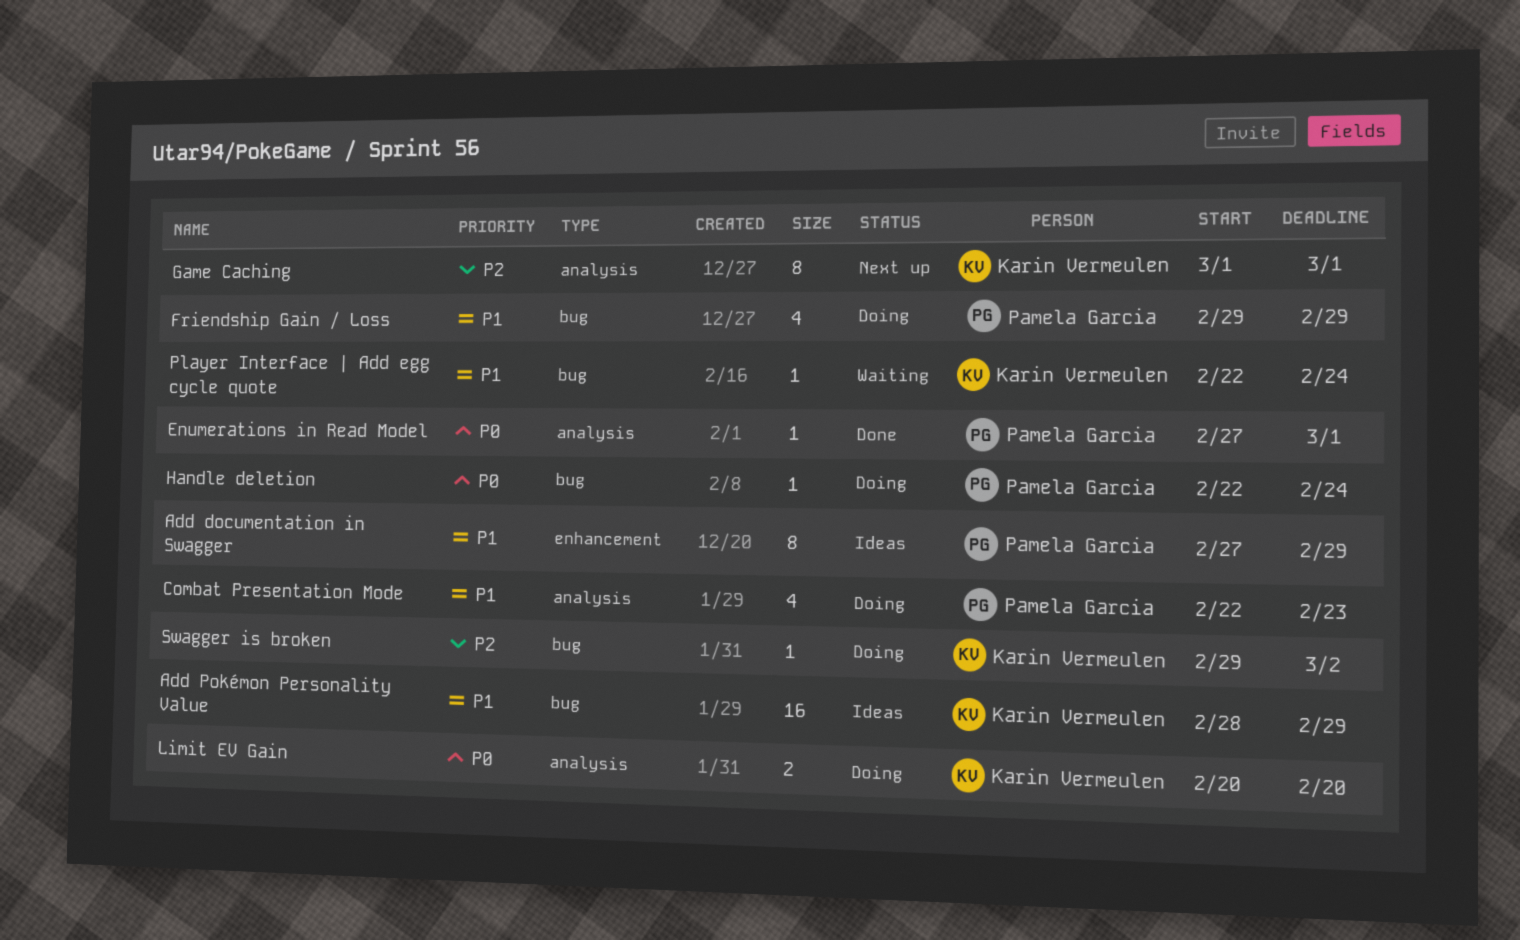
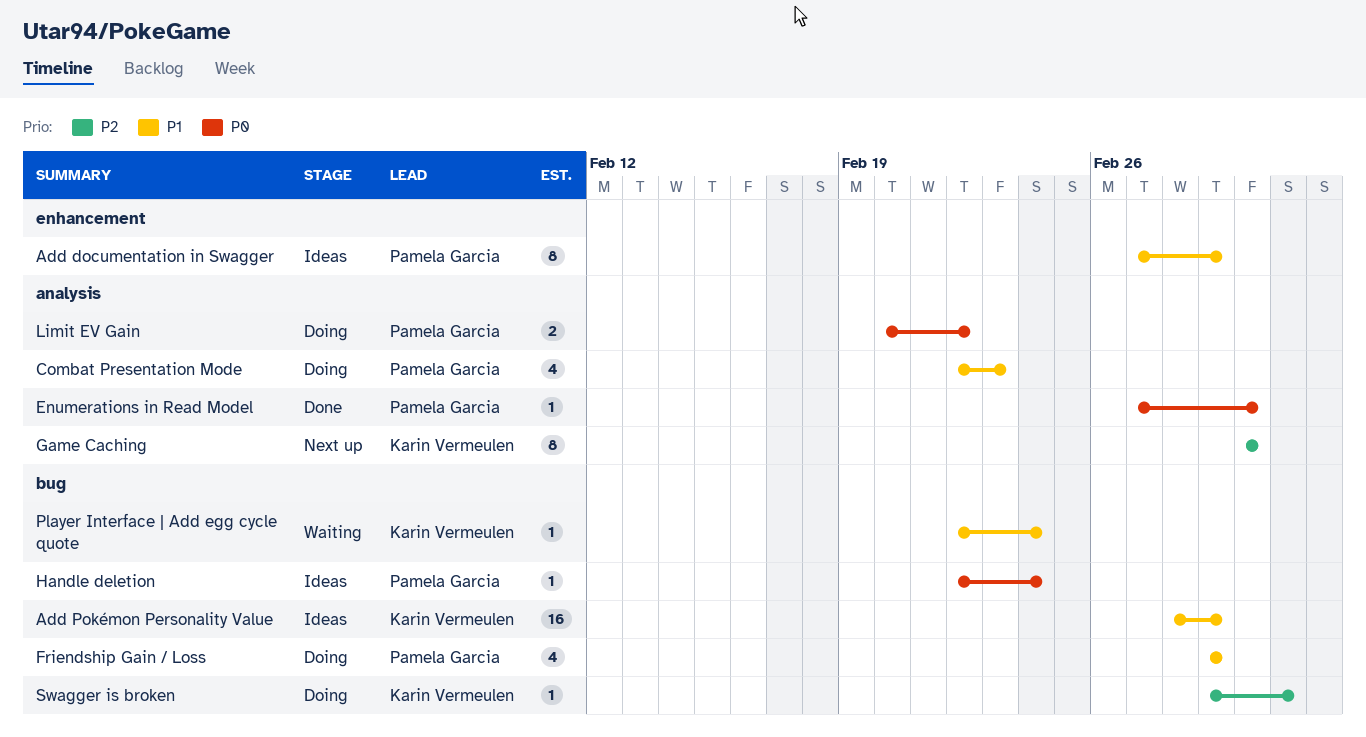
Handle deletion, status: Doing -> Ideas
Limit EV Gain, owner: Karin Vermeulen -> Pamela Garcia
Limit EV Gain, due: Feb 20 -> Feb 22

